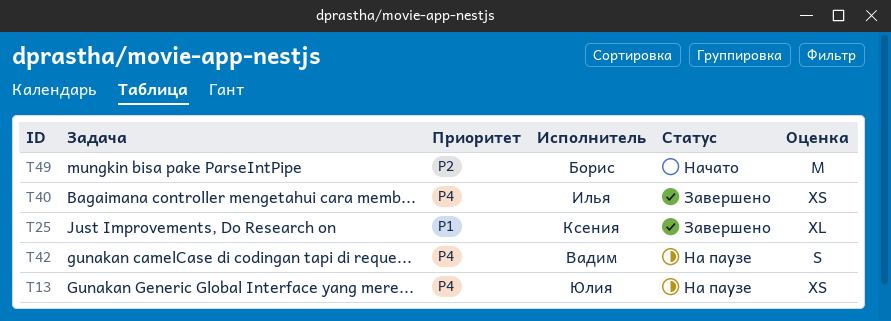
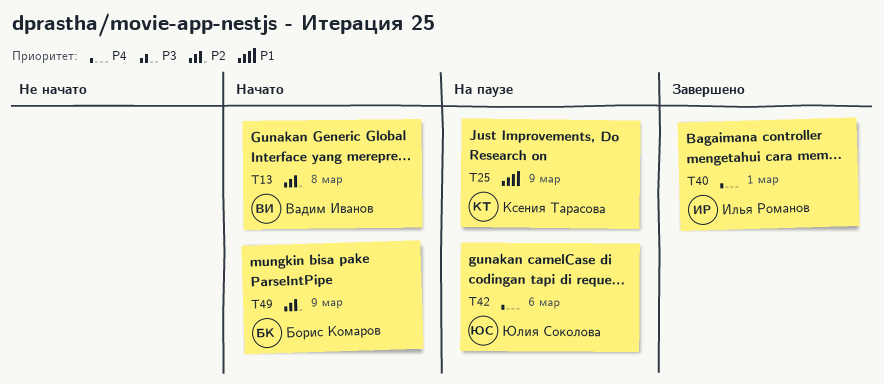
T13, status: На паузе -> Начато
T13, owner: Юлия Соколова -> Вадим Иванов
T13, priority: P4 -> P2
T25, status: Завершено -> На паузе
T42, owner: Вадим Иванов -> Юлия Соколова

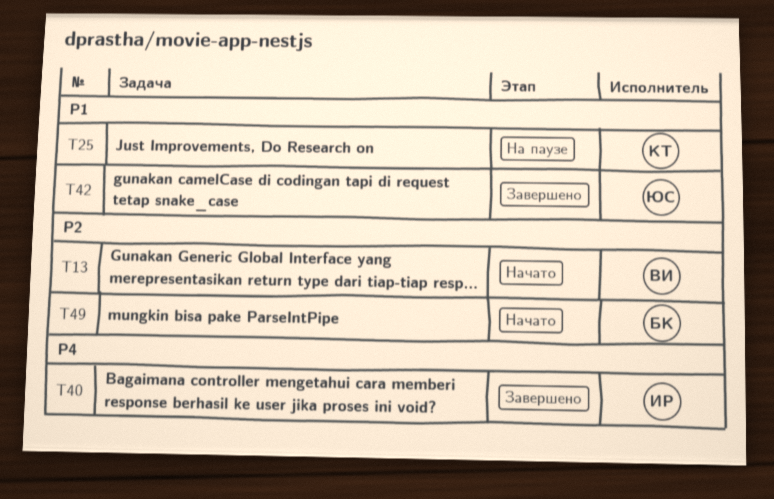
T42, status: На паузе -> Завершено
T42, priority: P4 -> P1

